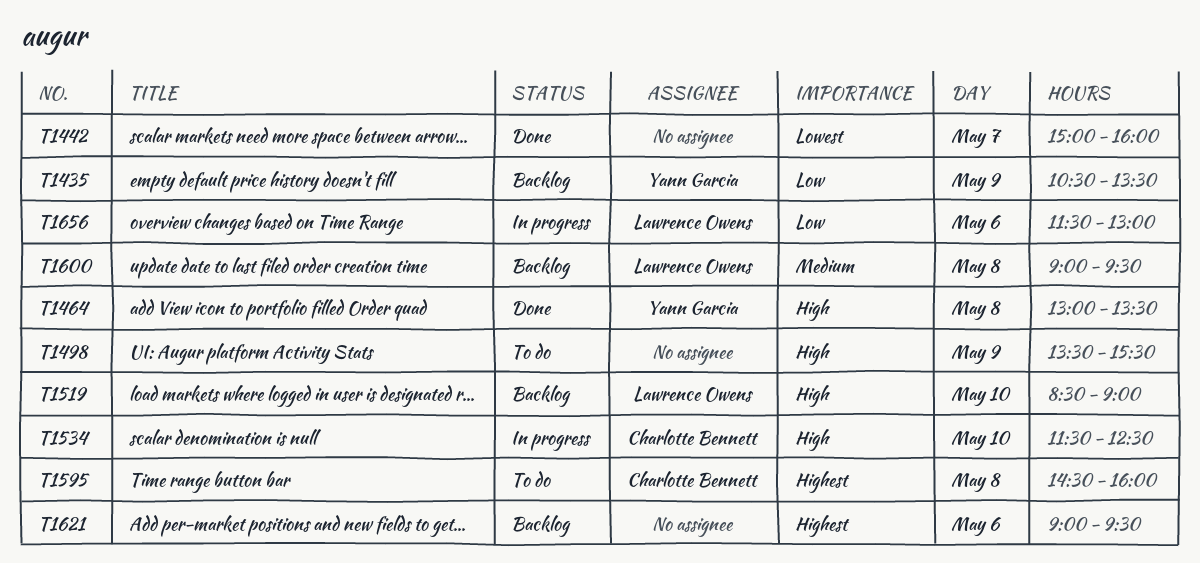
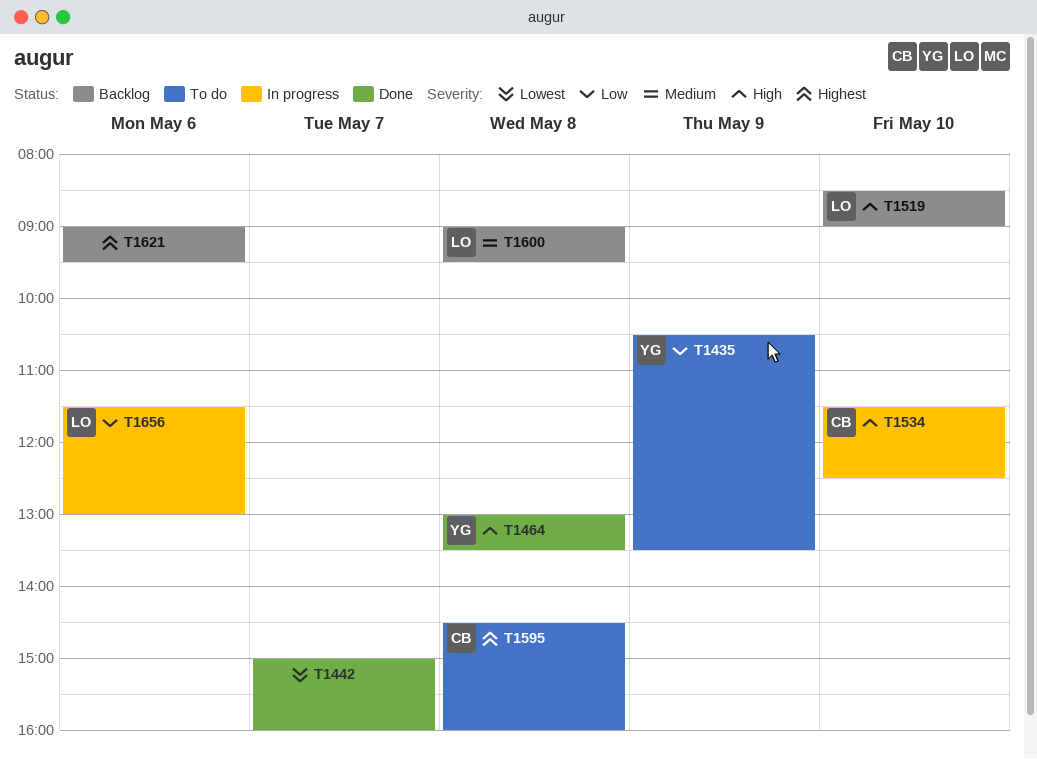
T1435, status: Backlog -> To do
T1498: present -> none

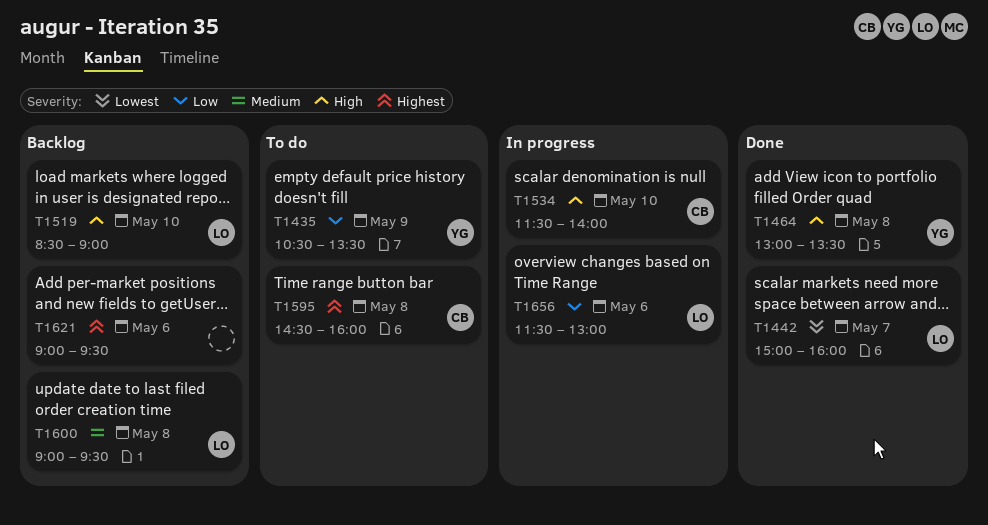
T1442, owner: none -> LO
T1534, ends: 12:30 -> 14:00

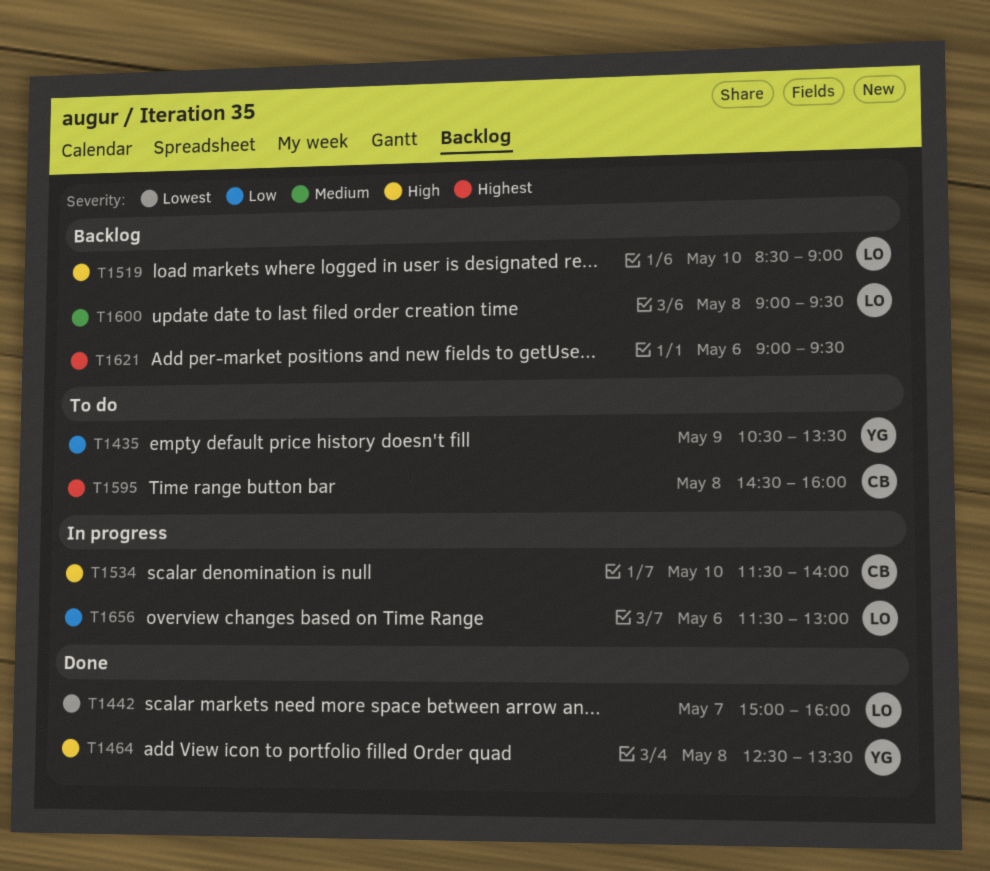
T1464, begins: 13:00 -> 12:30

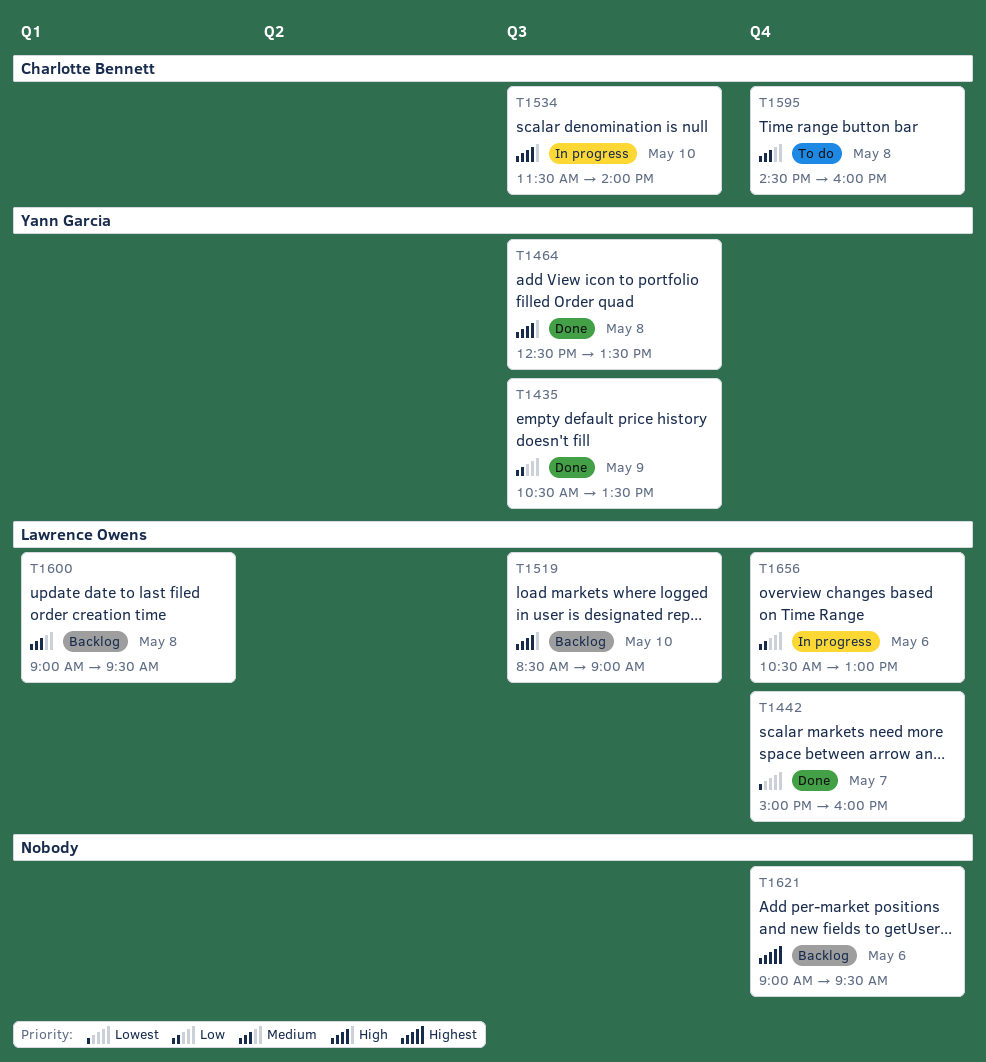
T1435, status: To do -> Done
T1595, priority: Highest -> Medium
T1656, begins: 11:30 -> 10:30

